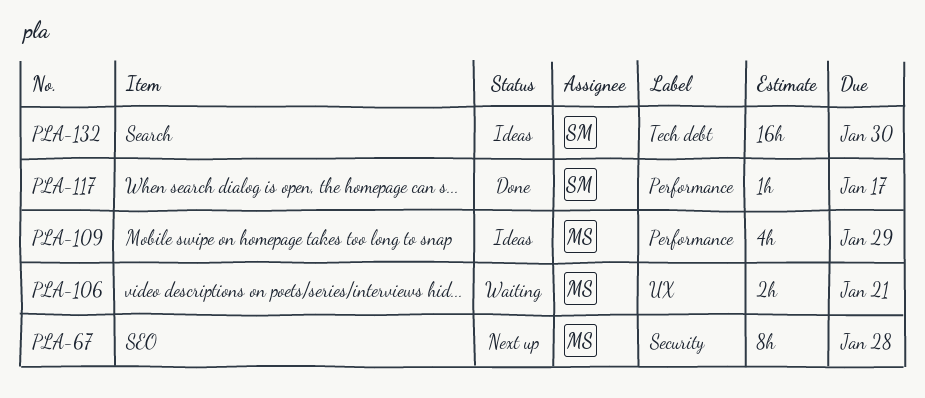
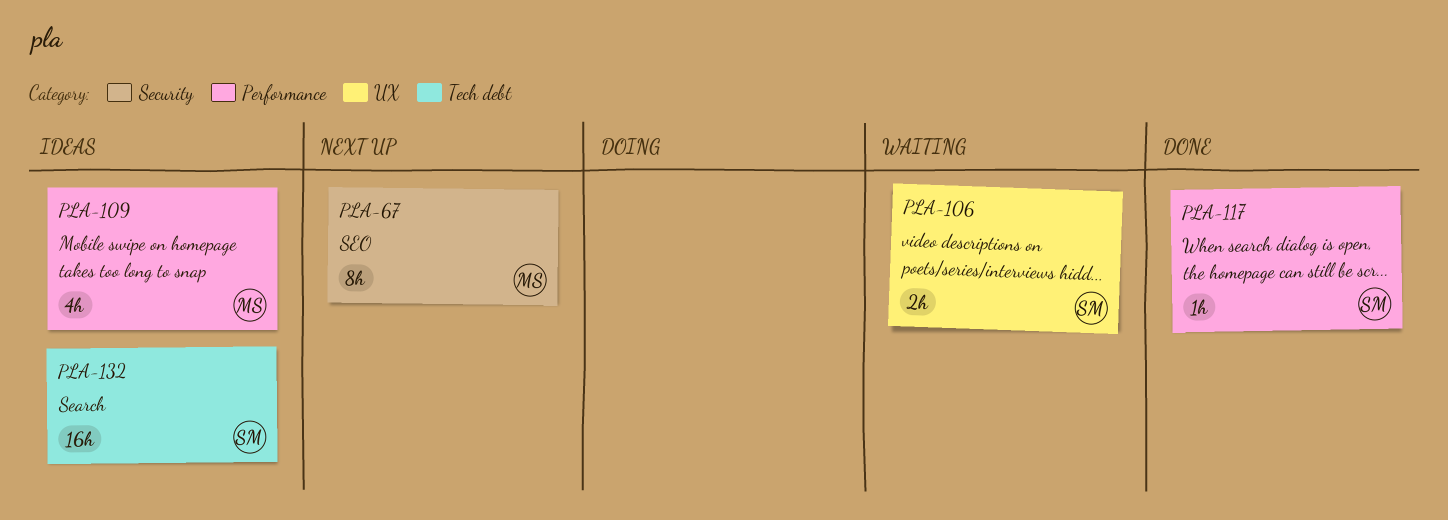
PLA-106, owner: MS -> SM

